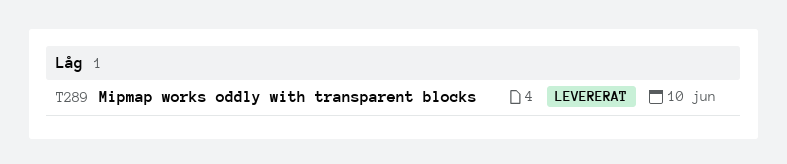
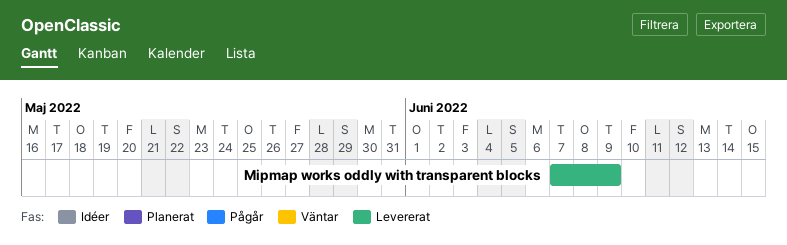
Mipmap works oddly with transparent blocks, due: Jun 10 -> Jun 9

